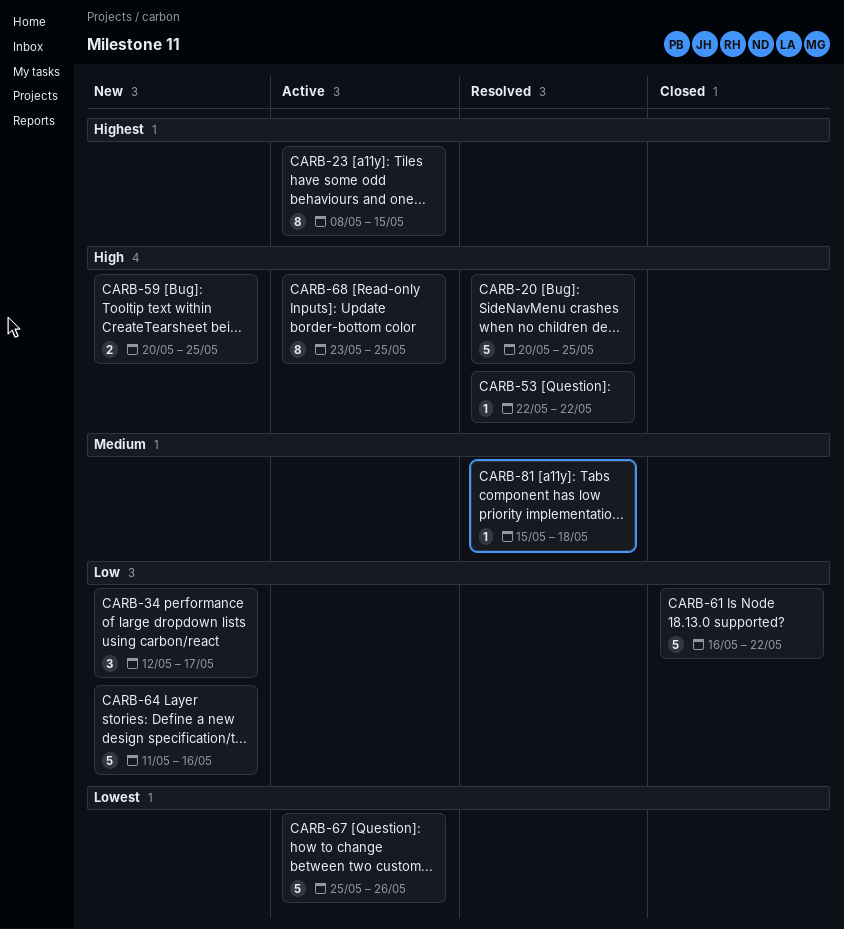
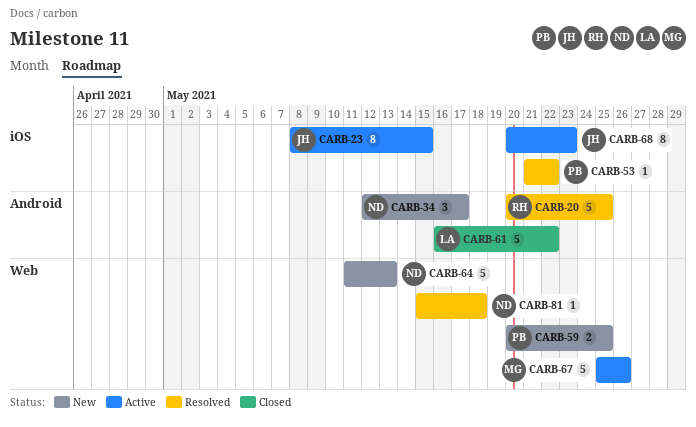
CARB-53, start: May 22 -> May 21
CARB-64, due: May 16 -> May 13
CARB-68, start: May 23 -> May 20
CARB-68, due: May 25 -> May 23

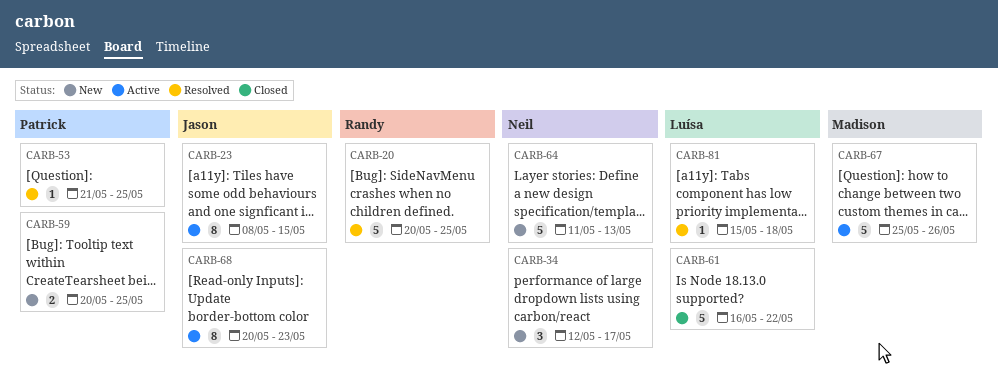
CARB-53, due: May 22 -> May 25
CARB-81, owner: Neil -> Luísa

